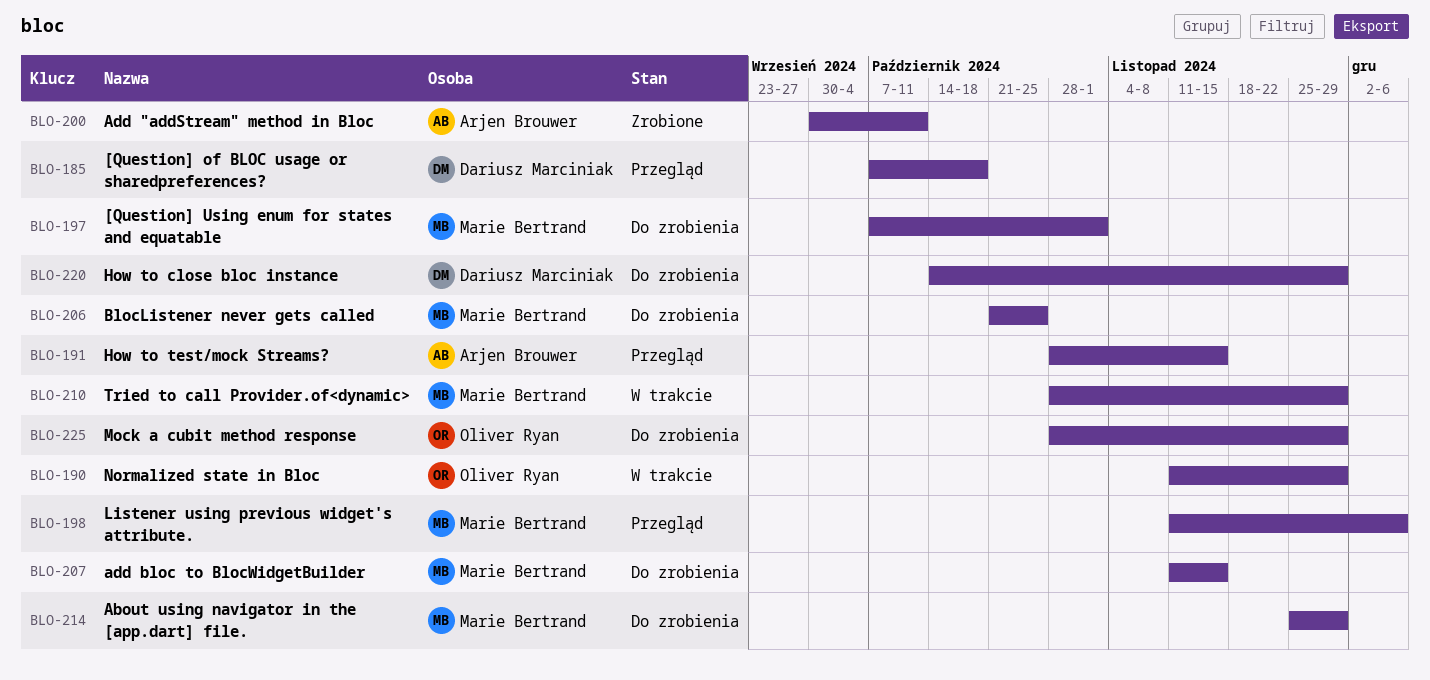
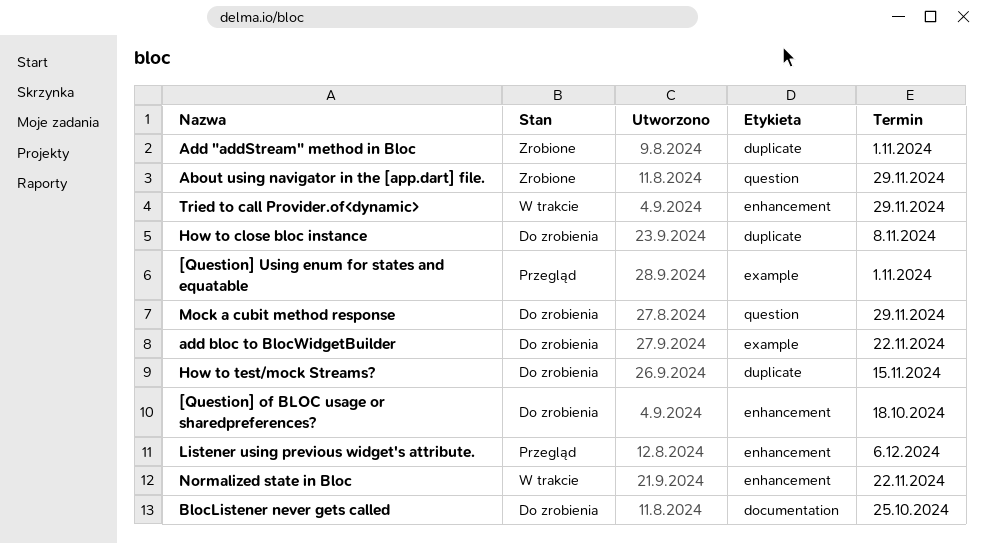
[Question] of BLOC usage or sharedpreferences?, status: Przegląd -> Do zrobienia
[Question] Using enum for states and equatable, status: Do zrobienia -> Przegląd
About using navigator in the [app.dart] file., status: Do zrobienia -> Zrobione
Add "addStream" method in Bloc, due: Oct 11 -> Nov 1
add bloc to BlocWidgetBuilder, due: Nov 15 -> Nov 22
How to close bloc instance, due: Nov 29 -> Nov 8
How to test/mock Streams?, status: Przegląd -> Do zrobienia
Normalized state in Bloc, due: Nov 29 -> Nov 22

